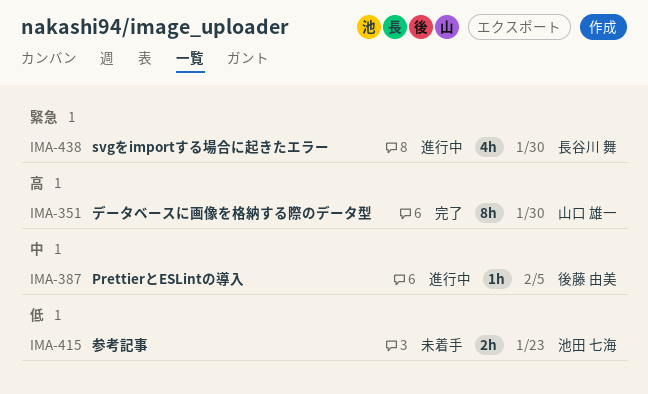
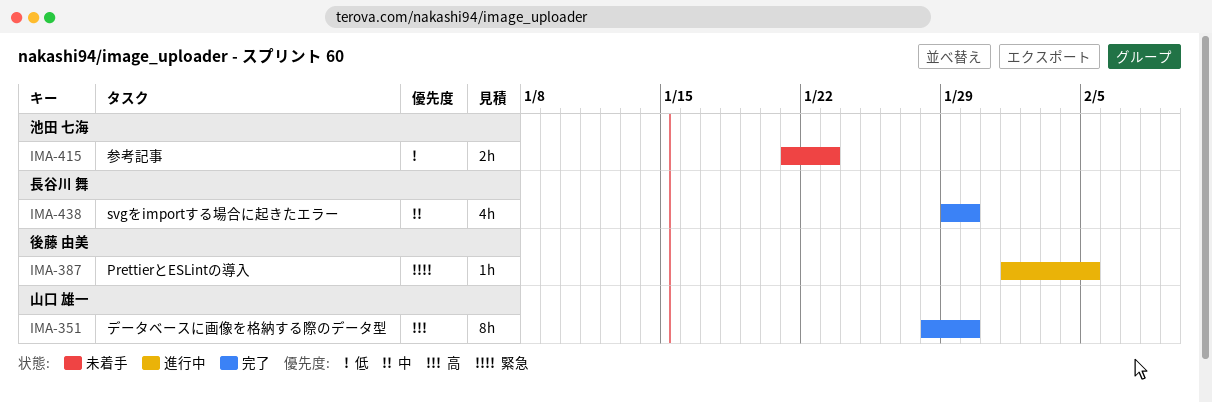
IMA-387, priority: 中 -> 緊急
IMA-438, status: 進行中 -> 完了
IMA-438, priority: 緊急 -> 中

